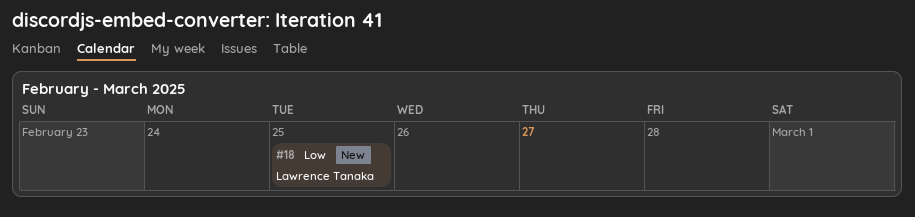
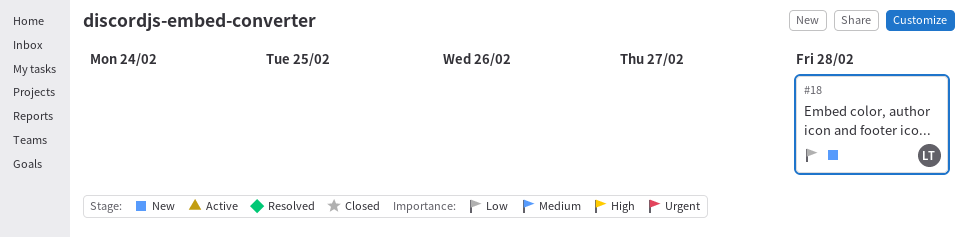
#18, due: Feb 25 -> Feb 28

